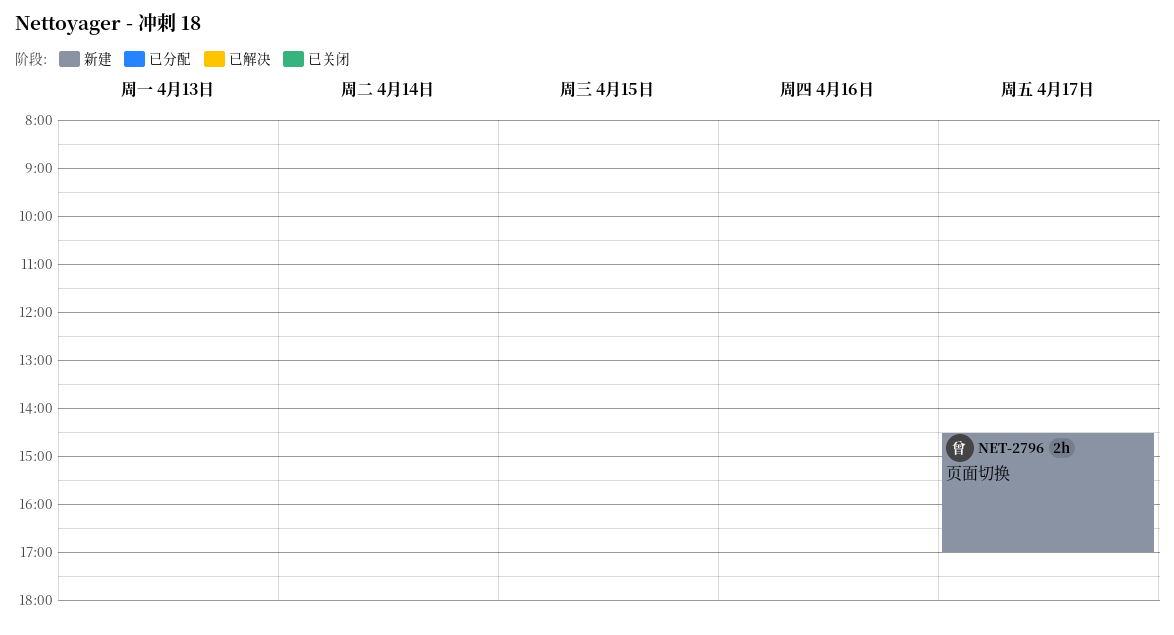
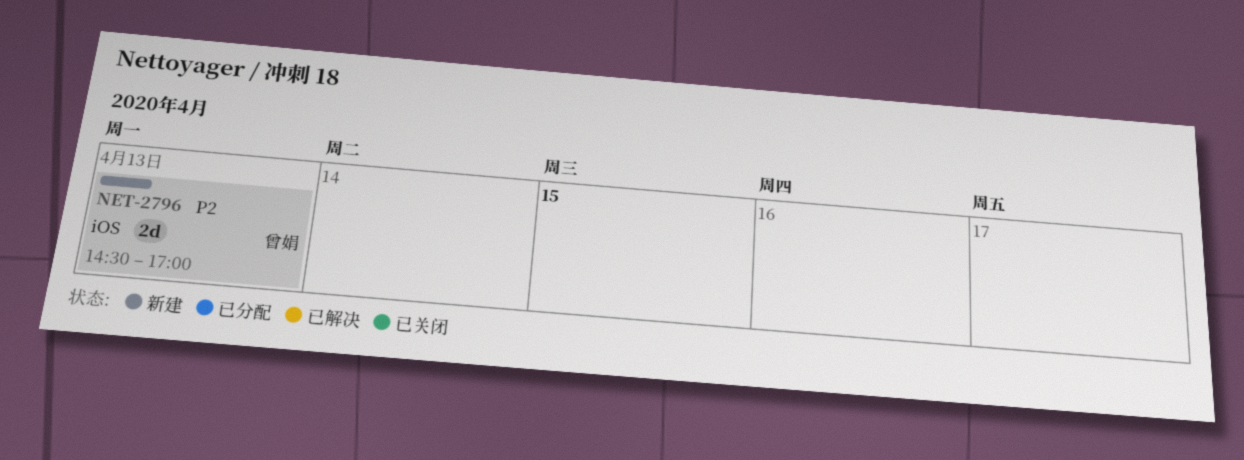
NET-2796, estimate: 2h -> 2d
NET-2796, day: Apr 17 -> Apr 13

